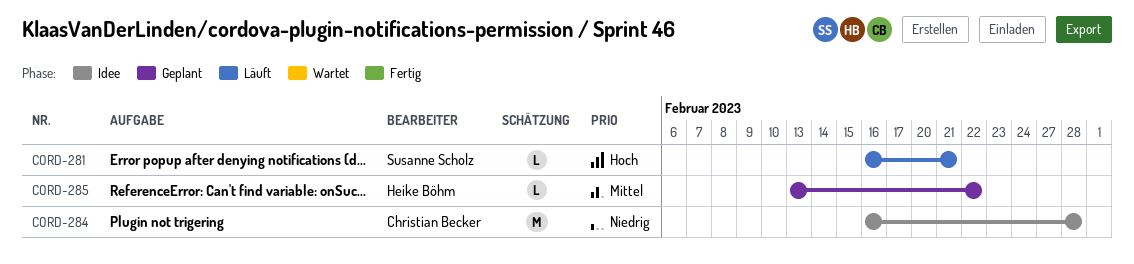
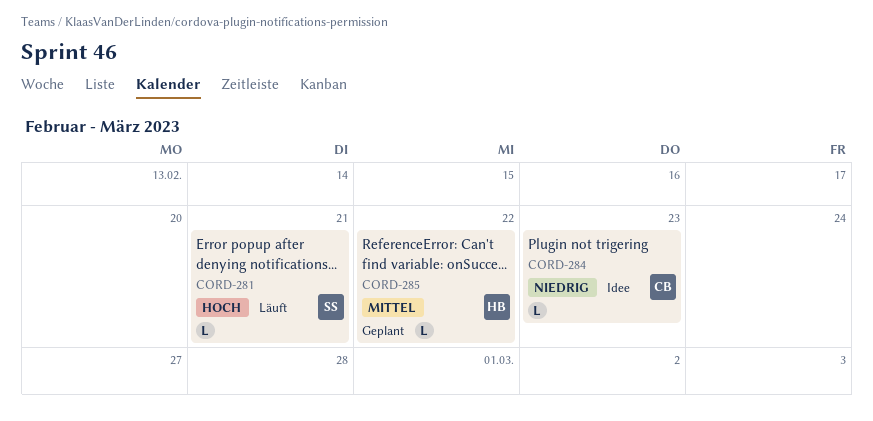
CORD-284, estimate: M -> L
CORD-284, due: Feb 28 -> Feb 23

